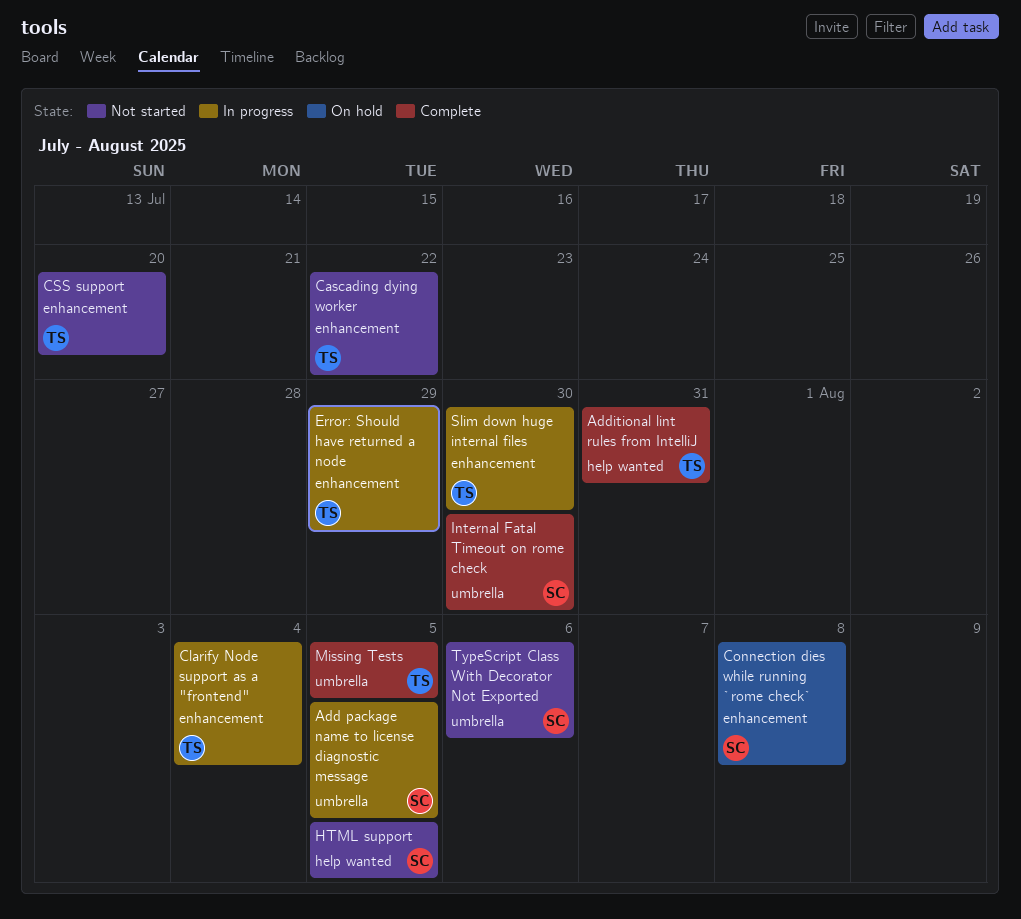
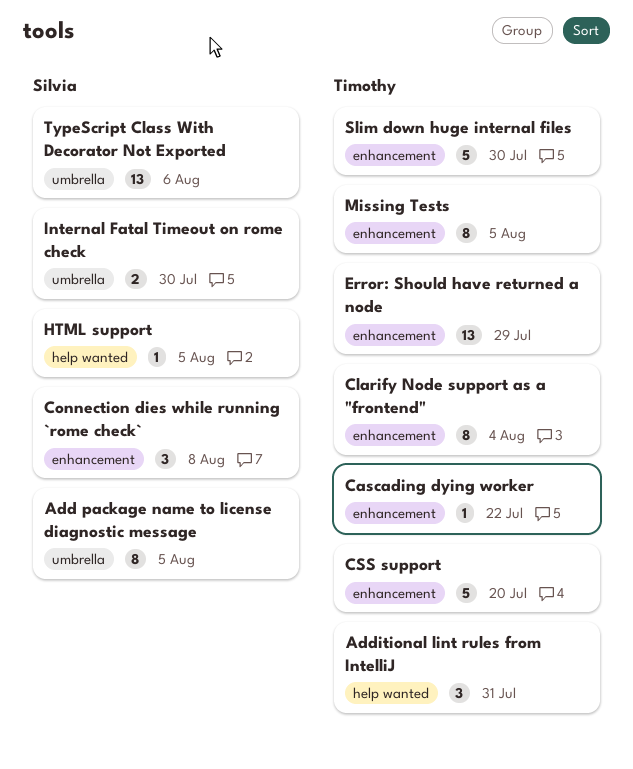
Missing Tests, label: umbrella -> enhancement

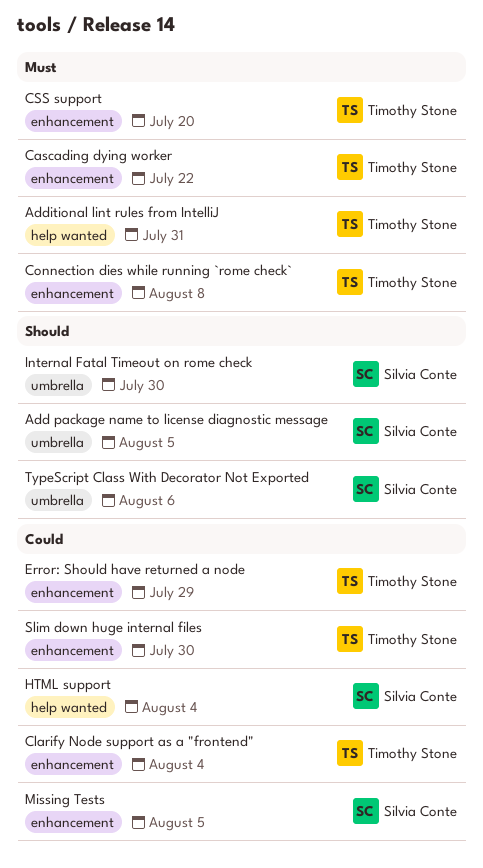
Connection dies while running `rome check`, owner: Silvia Conte -> Timothy Stone
HTML support, due: Aug 5 -> Aug 4
Missing Tests, owner: Timothy Stone -> Silvia Conte

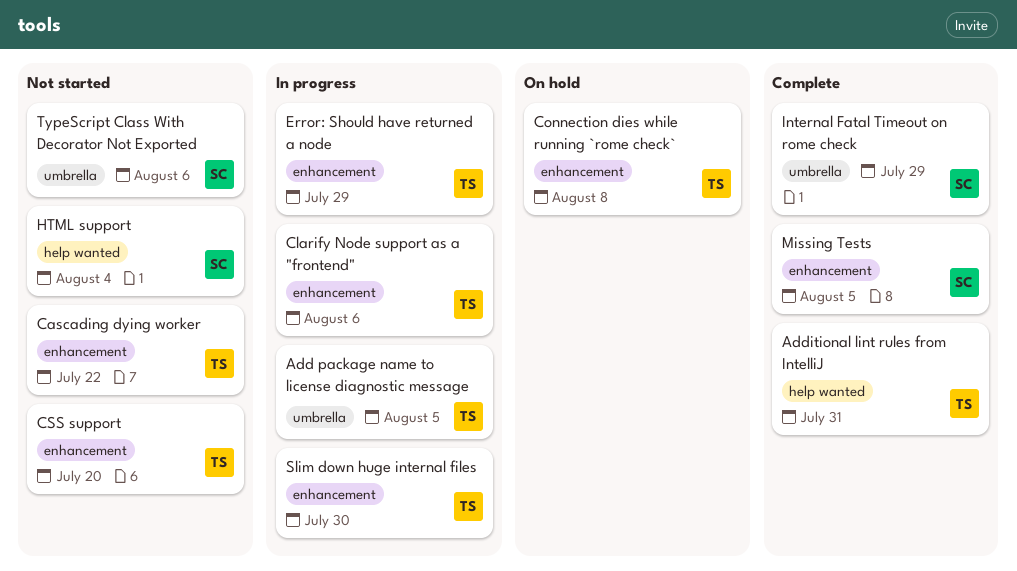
Add package name to license diagnostic message, owner: Silvia Conte -> Timothy Stone
Clarify Node support as a "frontend", due: Aug 4 -> Aug 6
Internal Fatal Timeout on rome check, due: Jul 30 -> Jul 29

